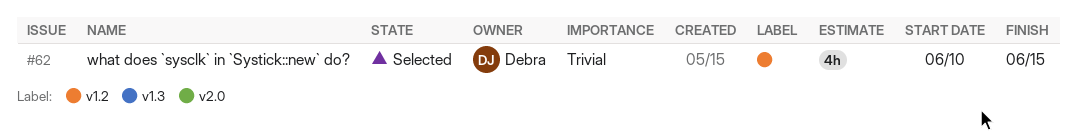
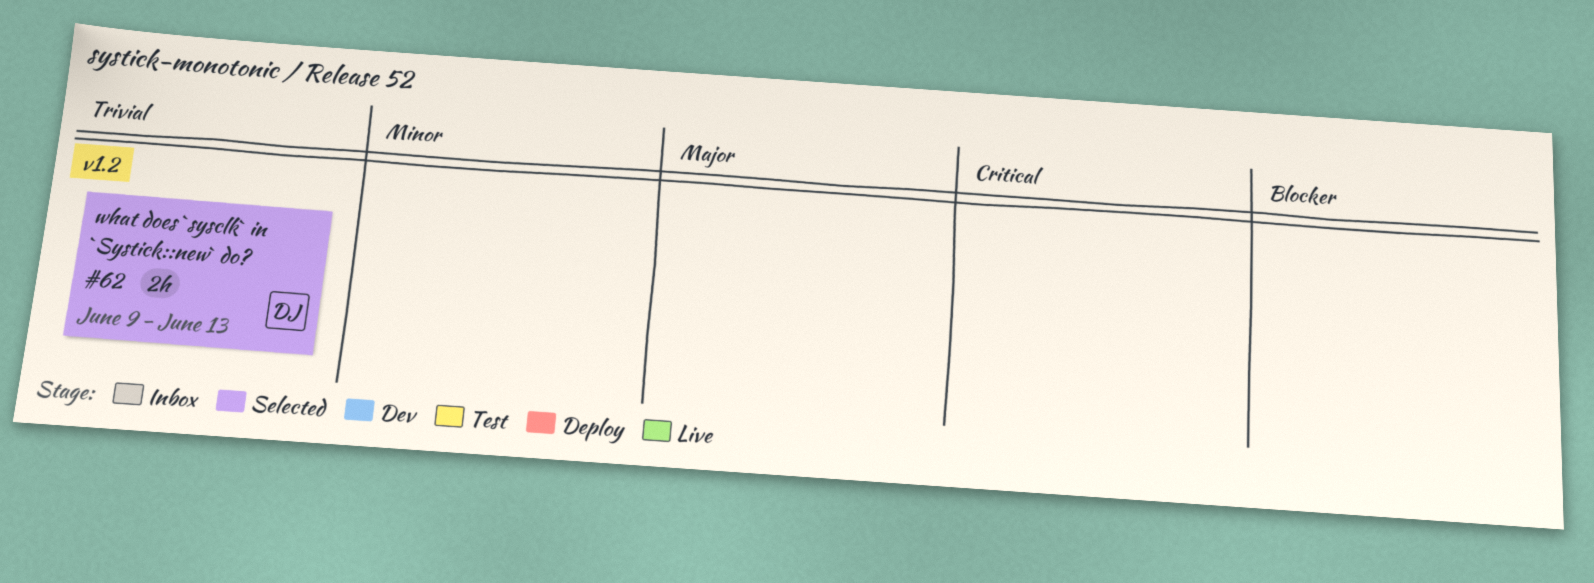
#62, estimate: 4h -> 2h
#62, start: Jun 10 -> Jun 9
#62, due: Jun 15 -> Jun 13

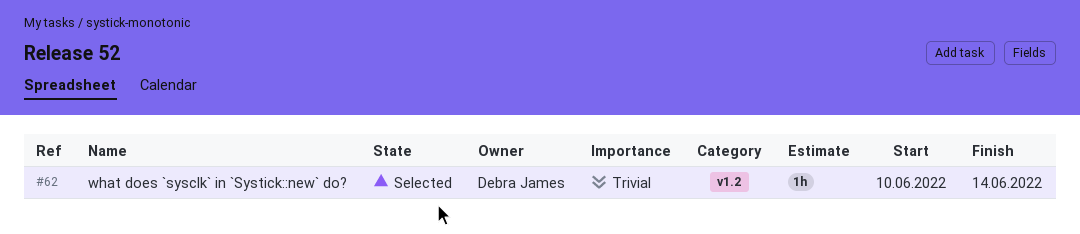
#62, estimate: 2h -> 1h
#62, start: Jun 9 -> Jun 10
#62, due: Jun 13 -> Jun 14

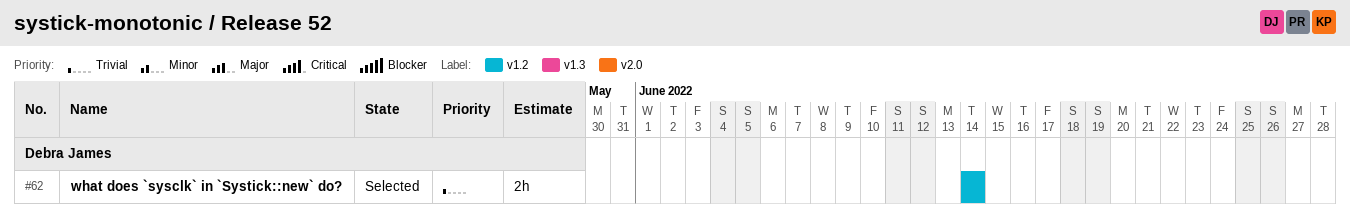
#62, estimate: 1h -> 2h
#62, start: Jun 10 -> Jun 14

